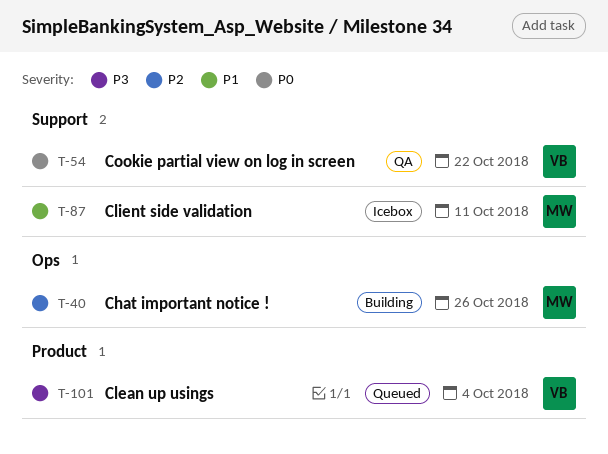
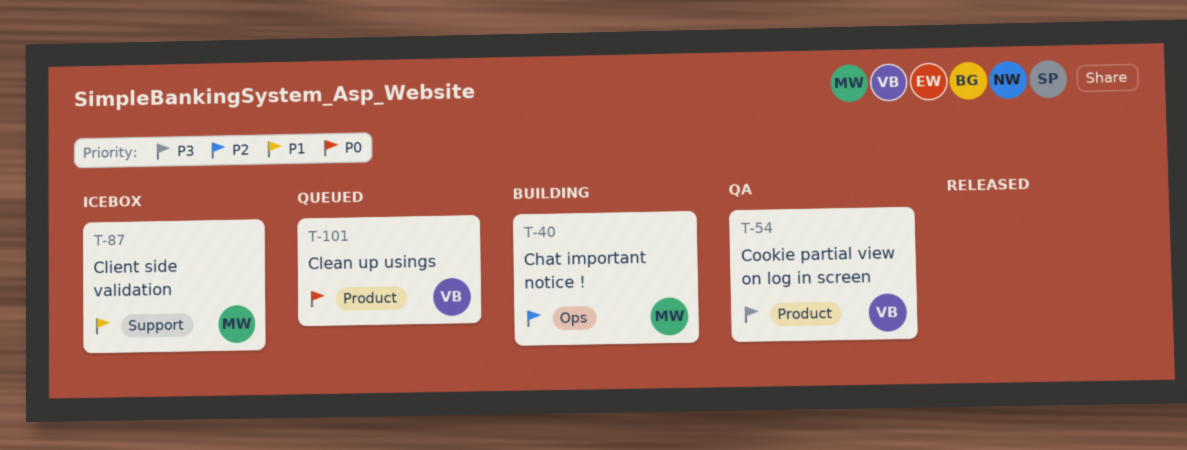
T-54, priority: P0 -> P3
T-54, label: Support -> Product
T-101, priority: P3 -> P0

